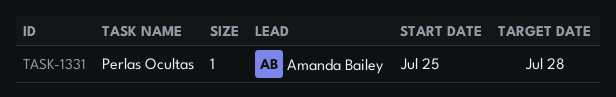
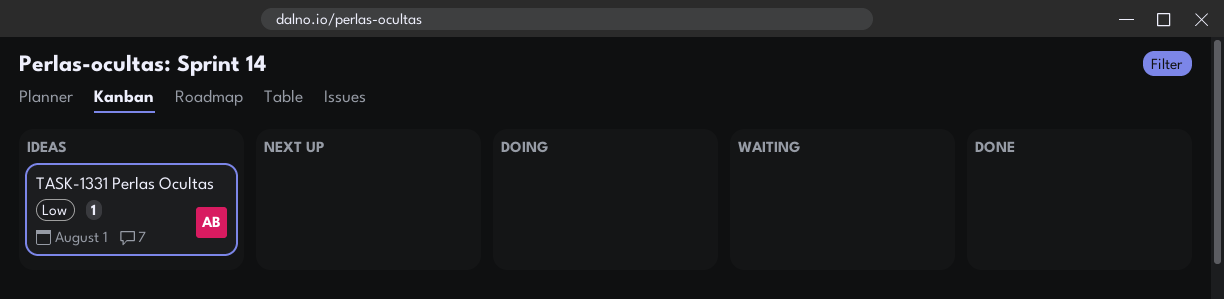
TASK-1331, due: Jul 28 -> Aug 1

